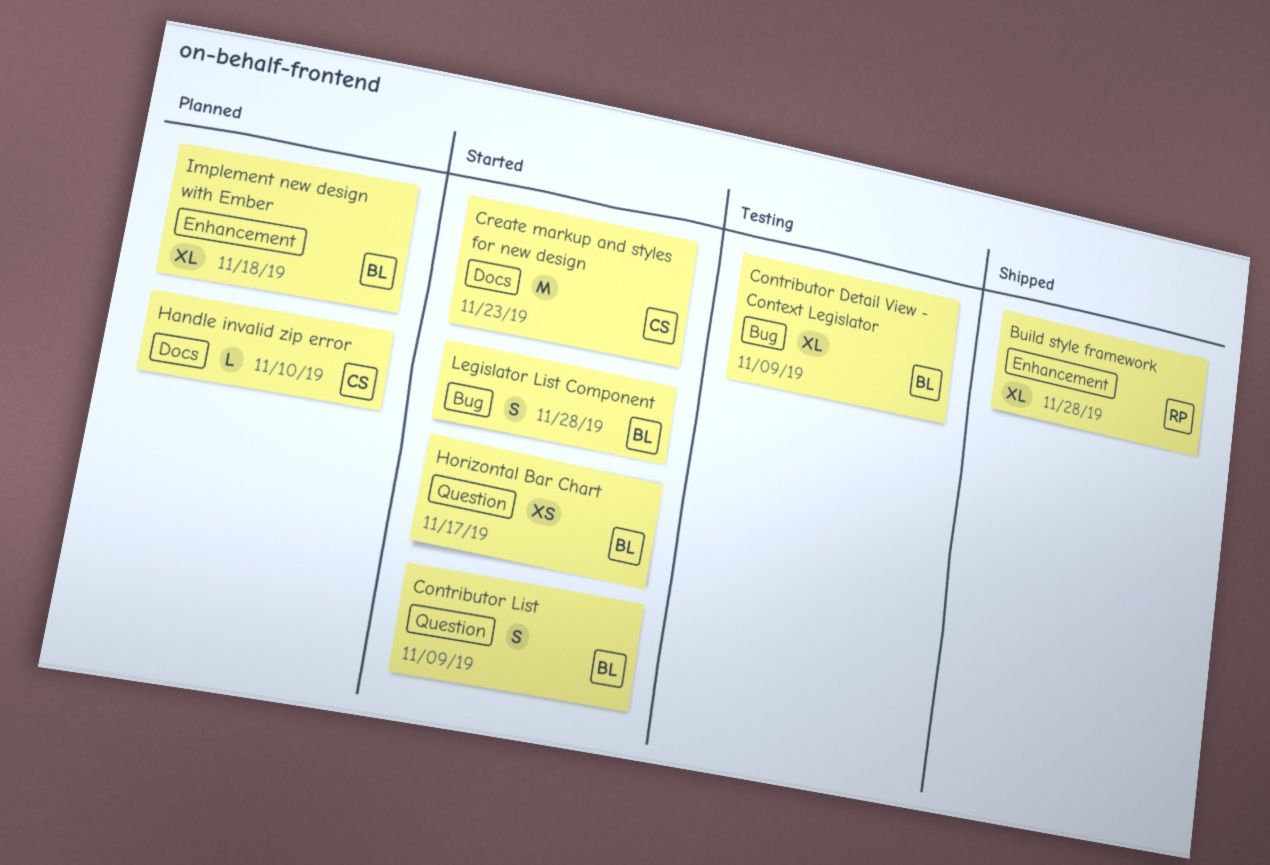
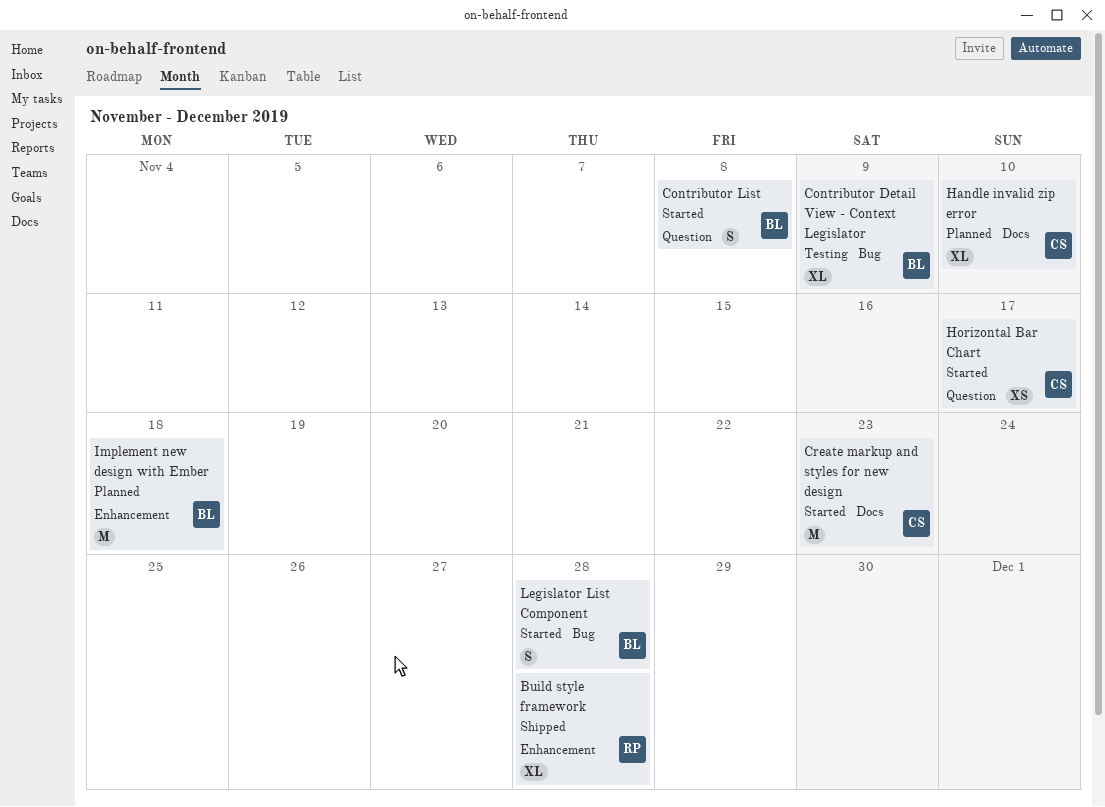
Contributor List, due: Nov 9 -> Nov 8
Handle invalid zip error, estimate: L -> XL
Horizontal Bar Chart, owner: BL -> CS
Implement new design with Ember, estimate: XL -> M

